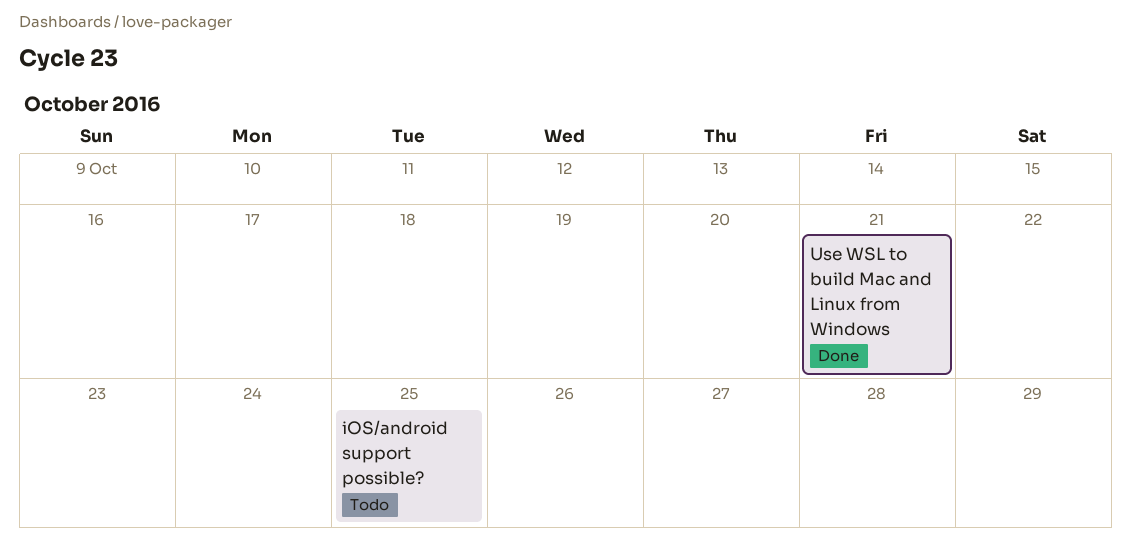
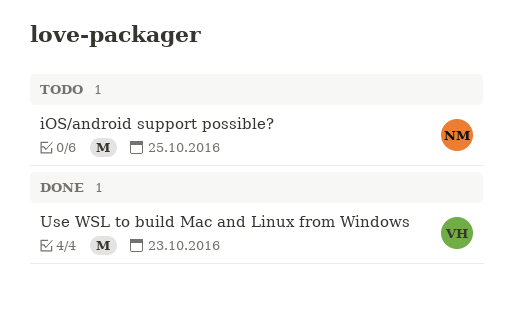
Use WSL to build Mac and Linux from Windows, due: Oct 21 -> Oct 23

